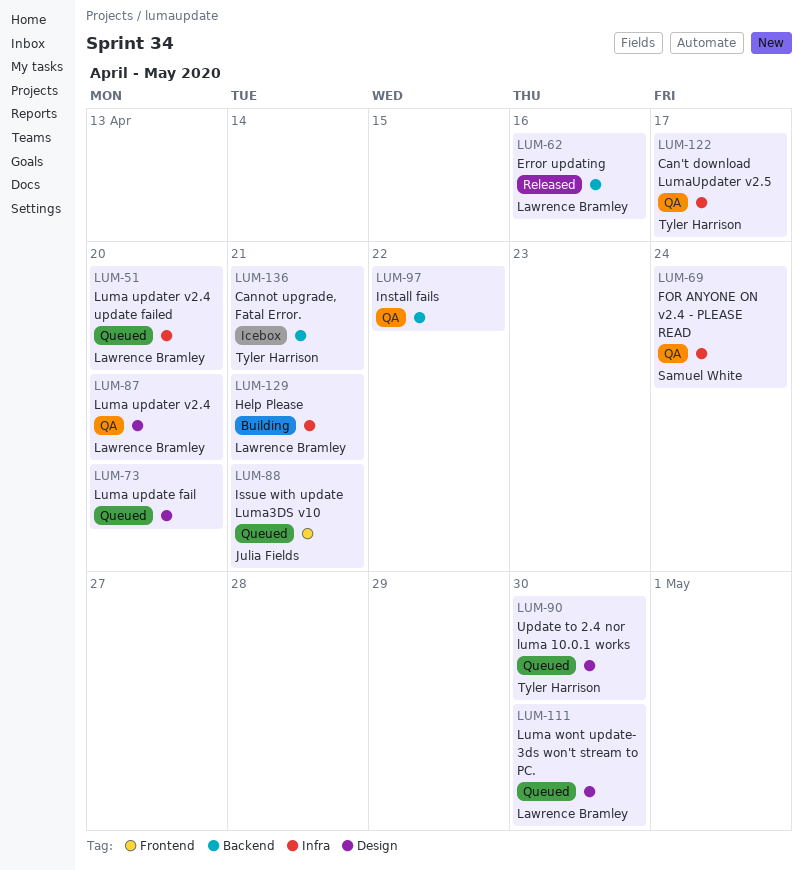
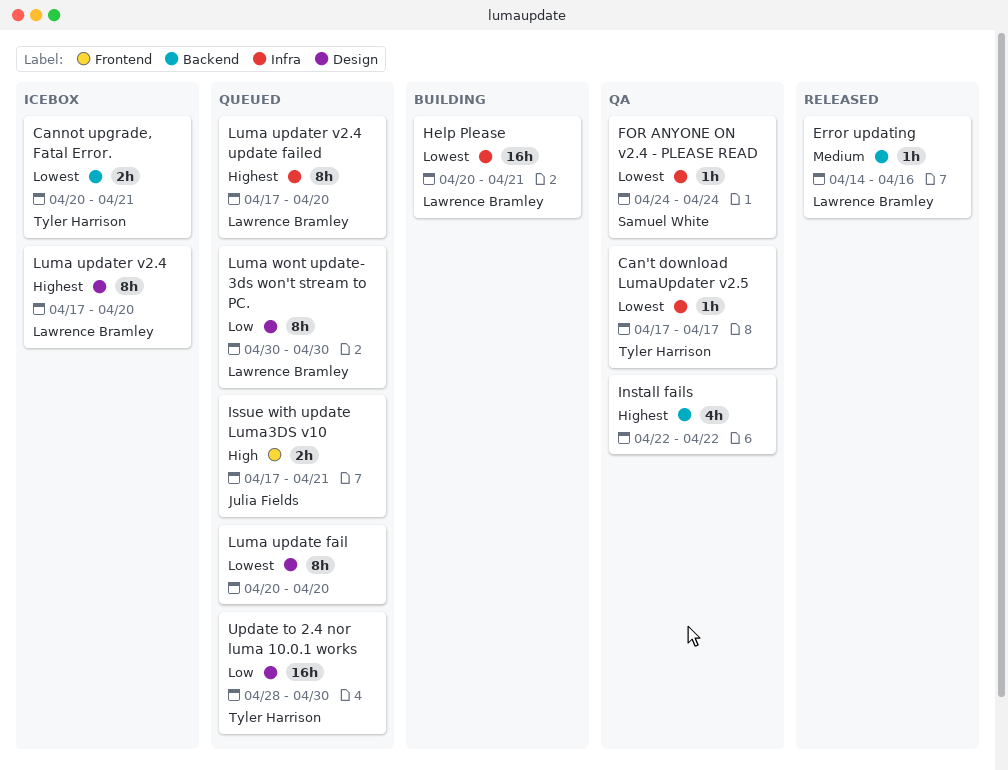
Luma updater v2.4, status: QA -> Icebox

